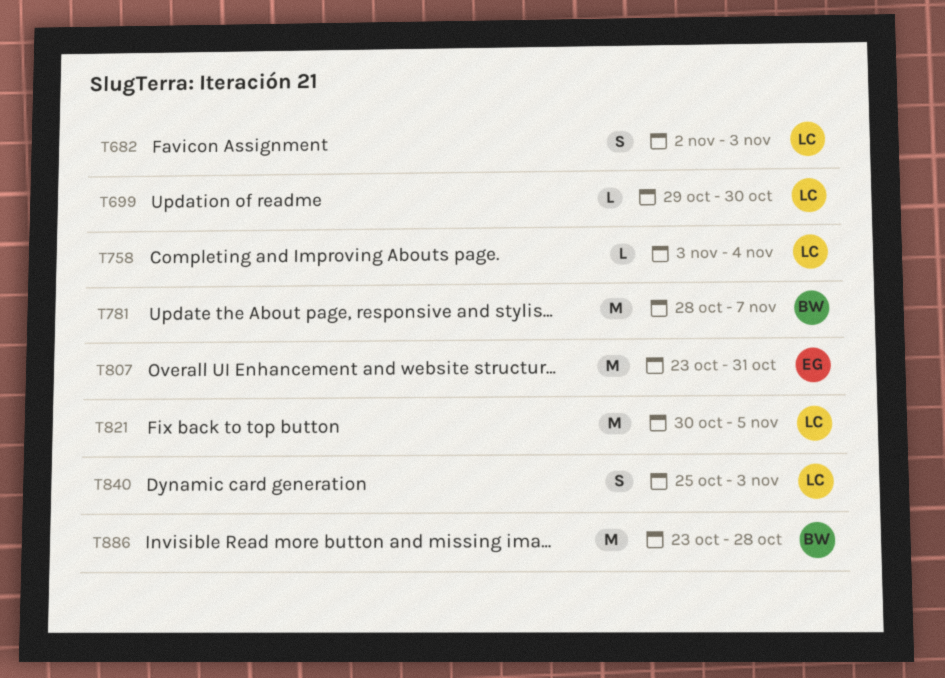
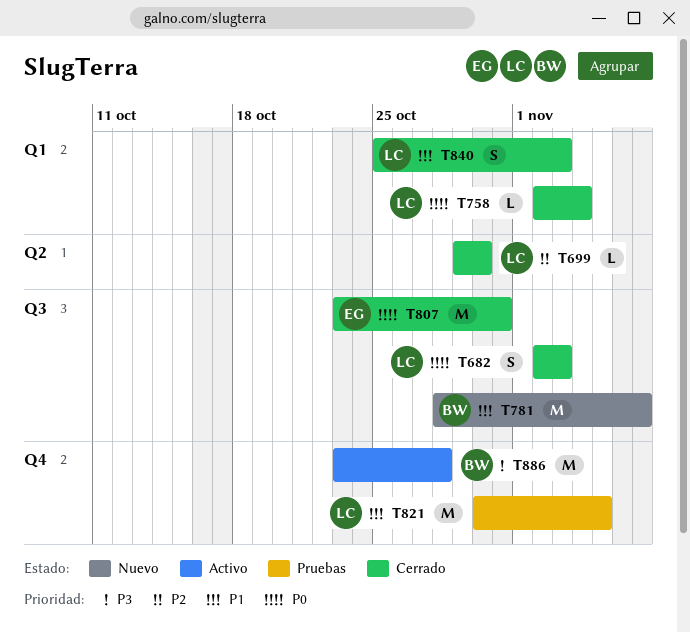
T758, start: Nov 3 -> Nov 2

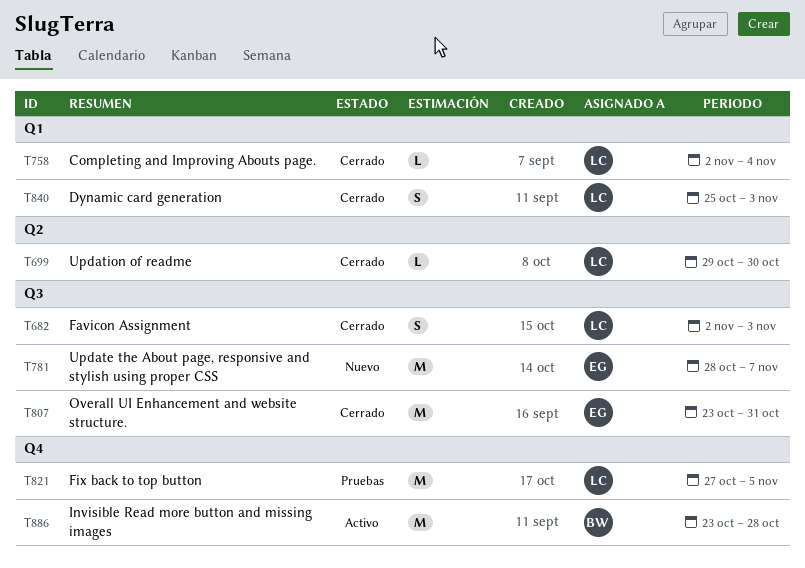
T781, owner: BW -> EG
T821, start: Oct 30 -> Oct 27

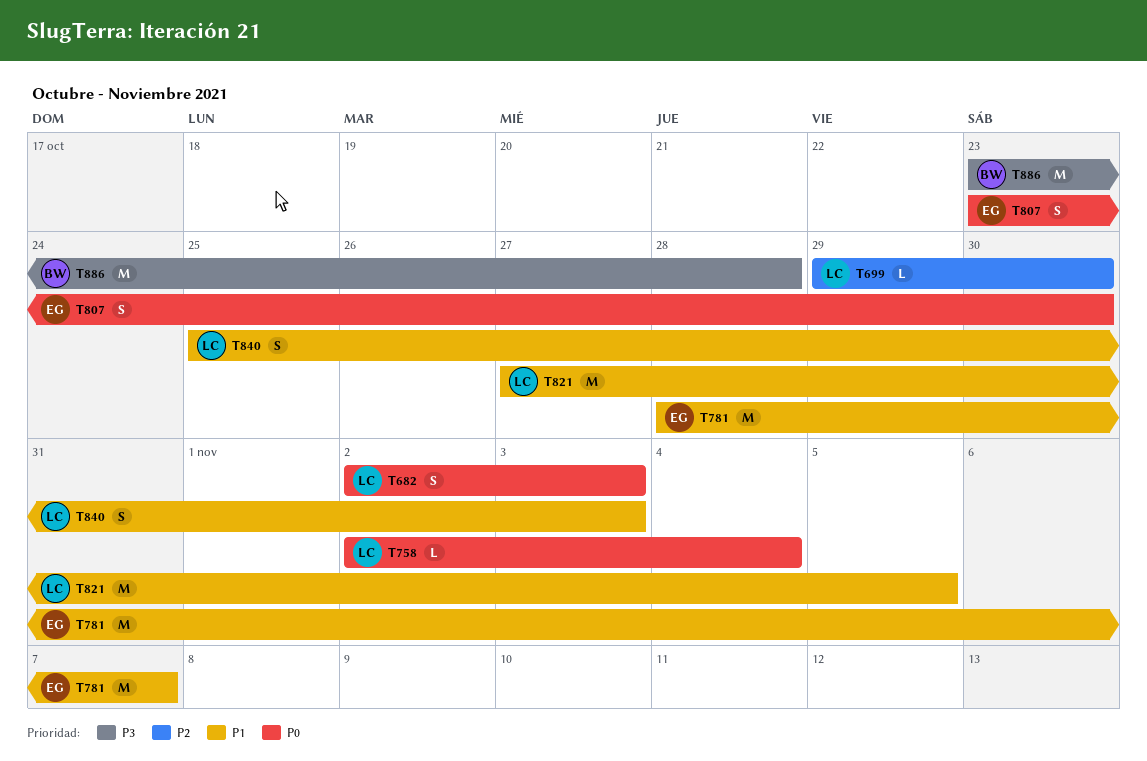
T807, estimate: M -> S
T807, due: Oct 31 -> Oct 30

